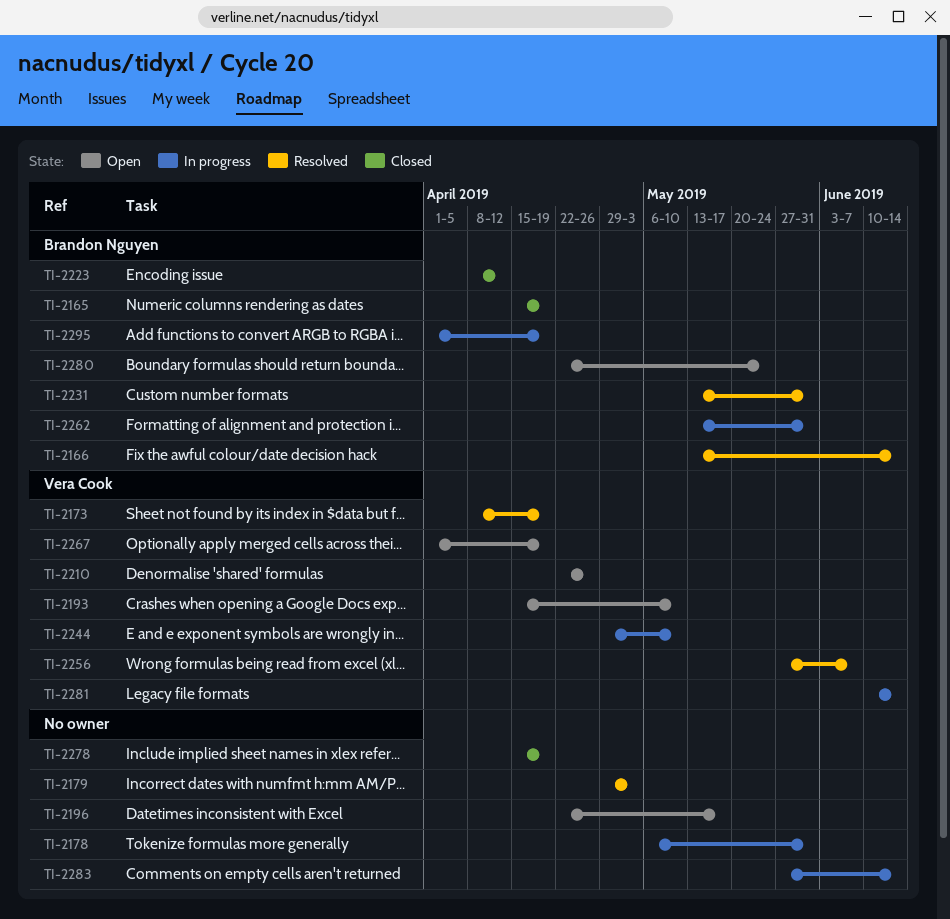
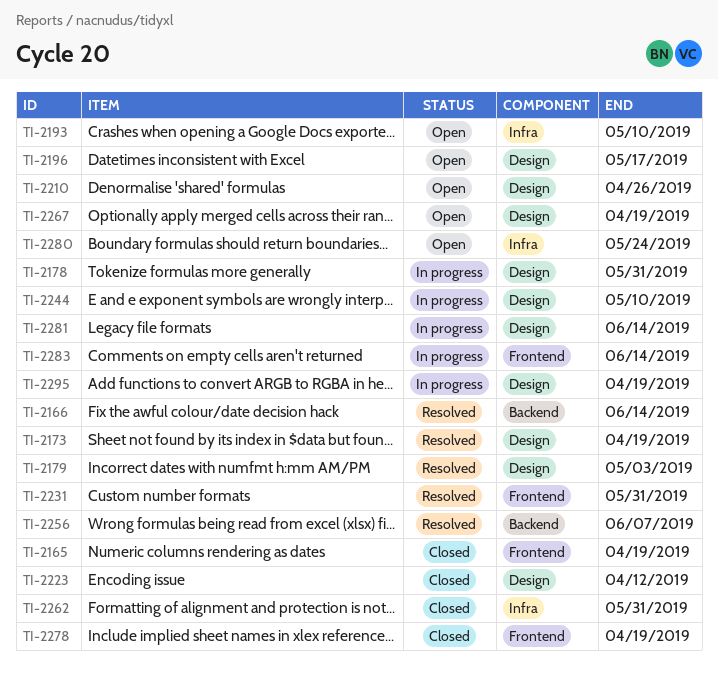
TI-2262, status: In progress -> Closed

